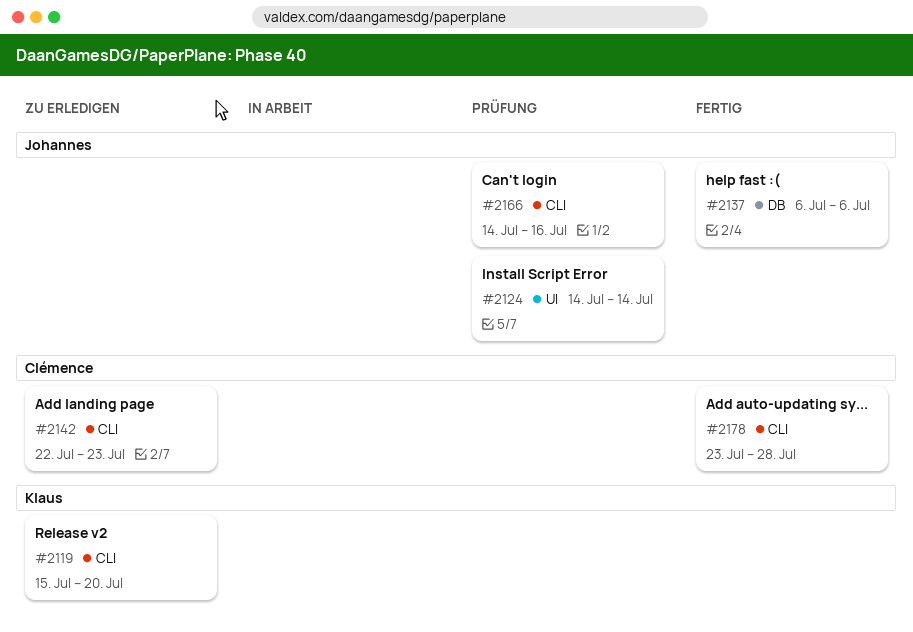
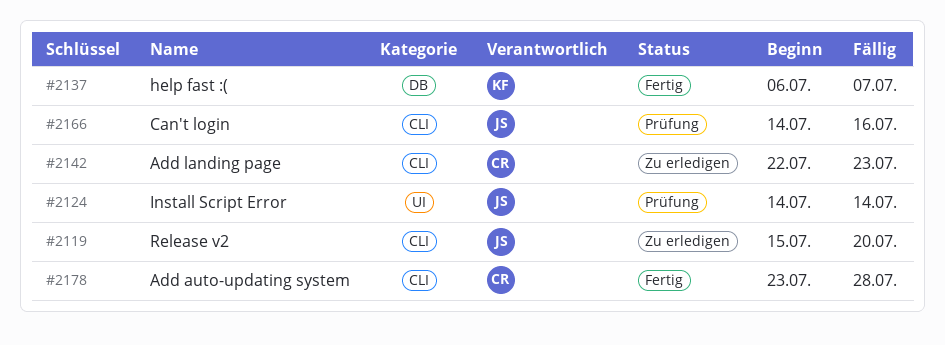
#2119, owner: Klaus -> Johannes
#2137, owner: Johannes -> Klaus
#2137, due: Jul 6 -> Jul 7

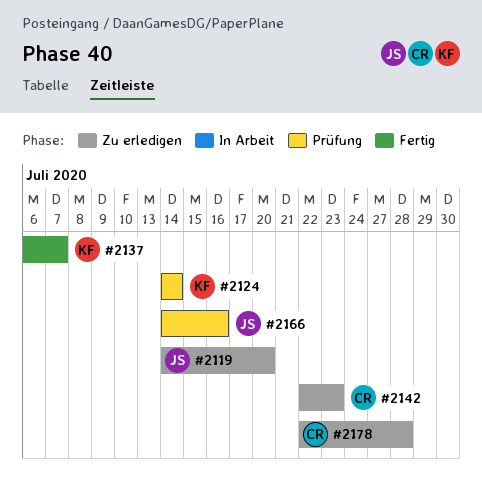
#2119, start: Jul 15 -> Jul 14
#2124, owner: JS -> KF
#2178, status: Fertig -> Zu erledigen
#2178, start: Jul 23 -> Jul 22

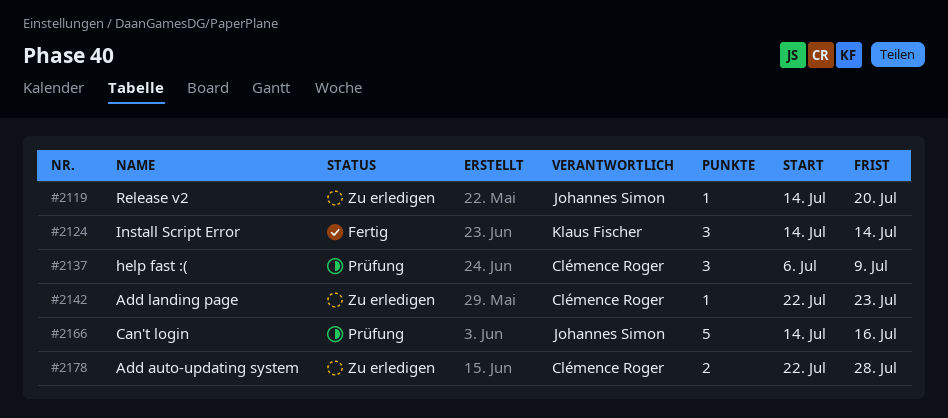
#2124, status: Prüfung -> Fertig
#2137, status: Fertig -> Prüfung
#2137, owner: Klaus Fischer -> Clémence Roger
#2137, due: Jul 7 -> Jul 9

